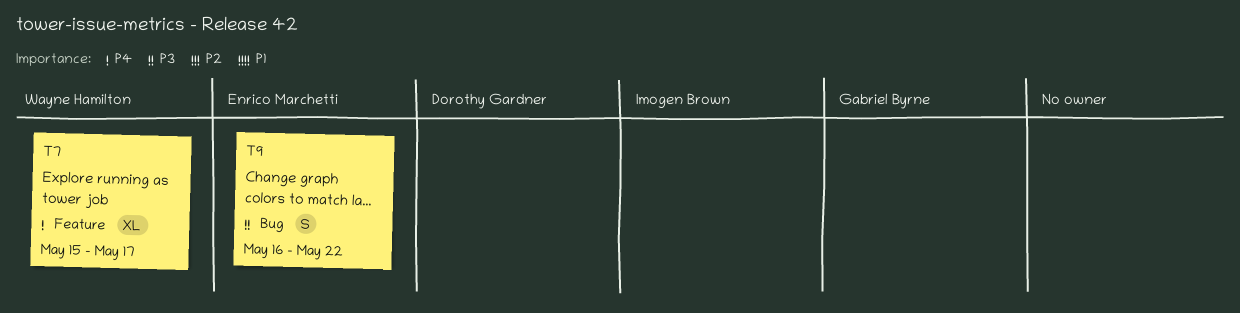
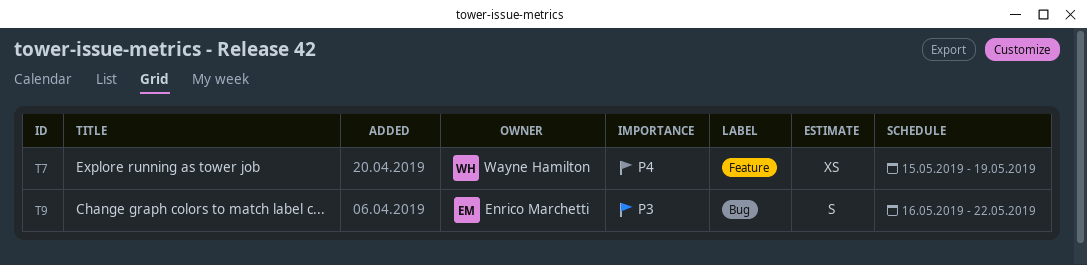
T7, estimate: XL -> XS
T7, due: May 17 -> May 19

